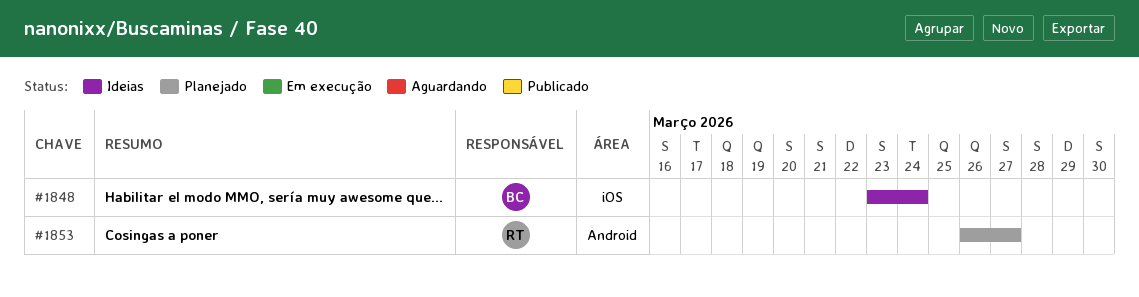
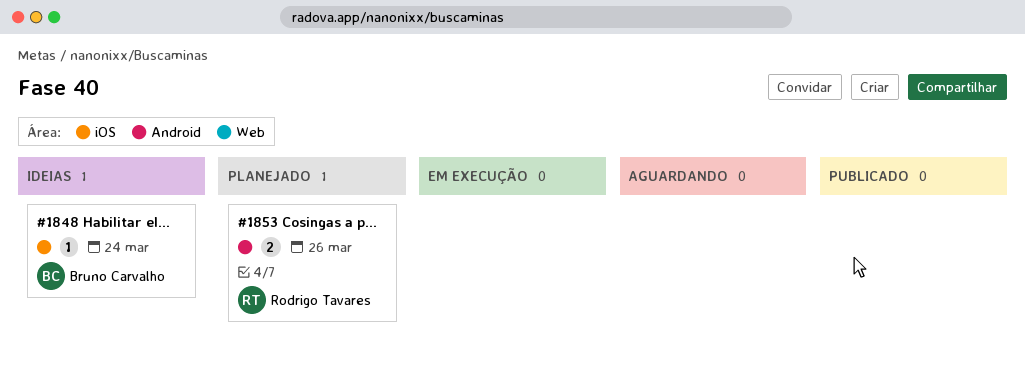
#1853, due: Mar 27 -> Mar 26

